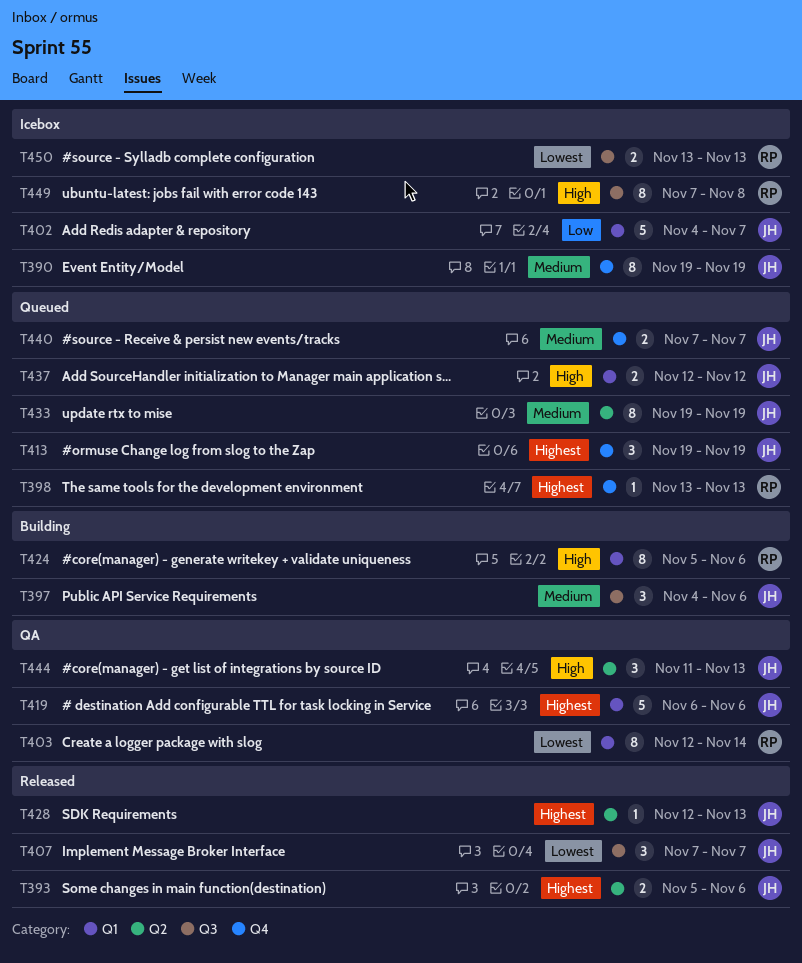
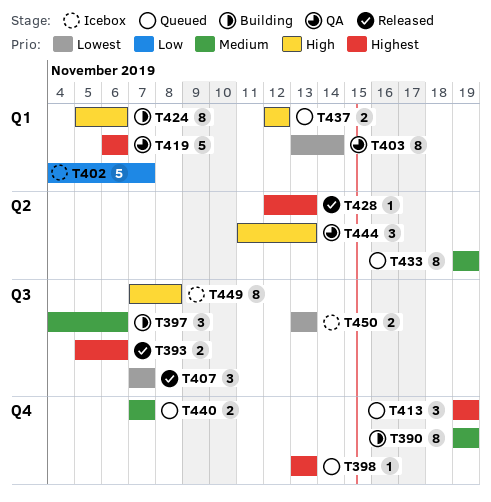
T390, status: Icebox -> Building
T393, label: Q2 -> Q3
T403, start: Nov 12 -> Nov 13

